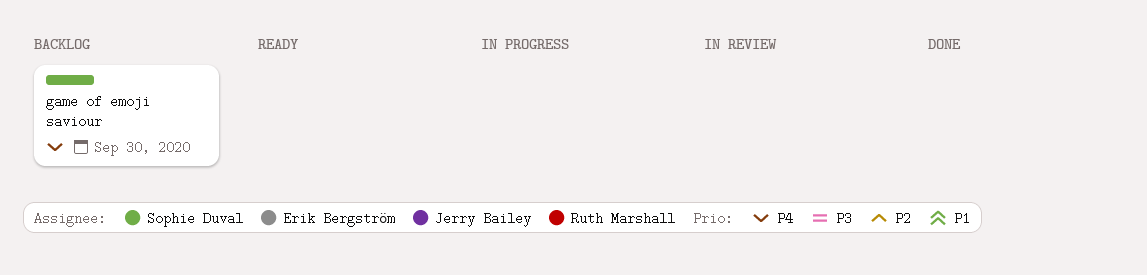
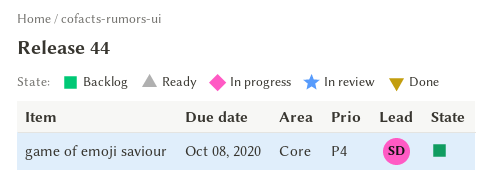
game of emoji saviour, due: Sep 30 -> Oct 8

